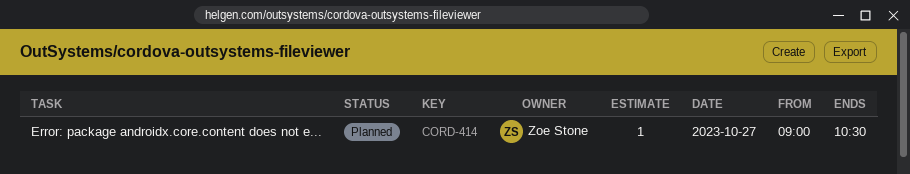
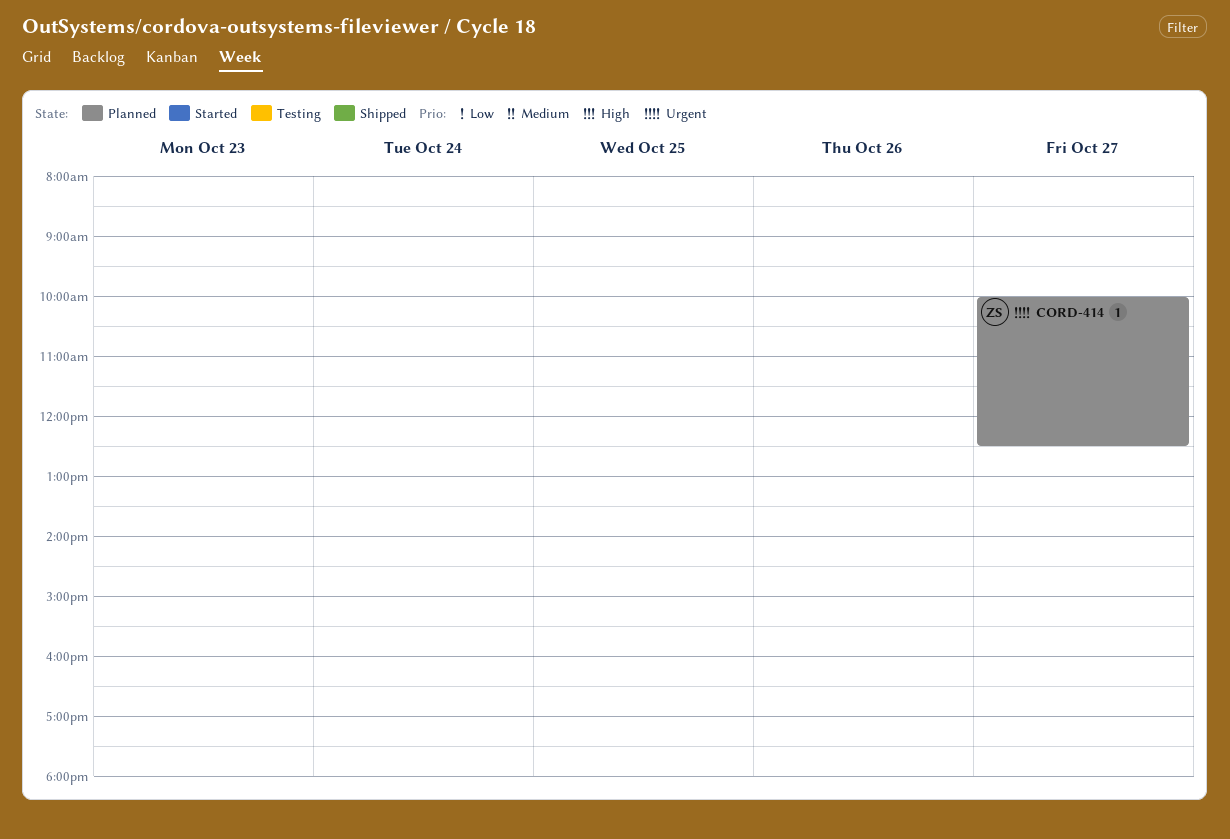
CORD-414, begins: 09:00 -> 10:00
CORD-414, ends: 10:30 -> 12:30

